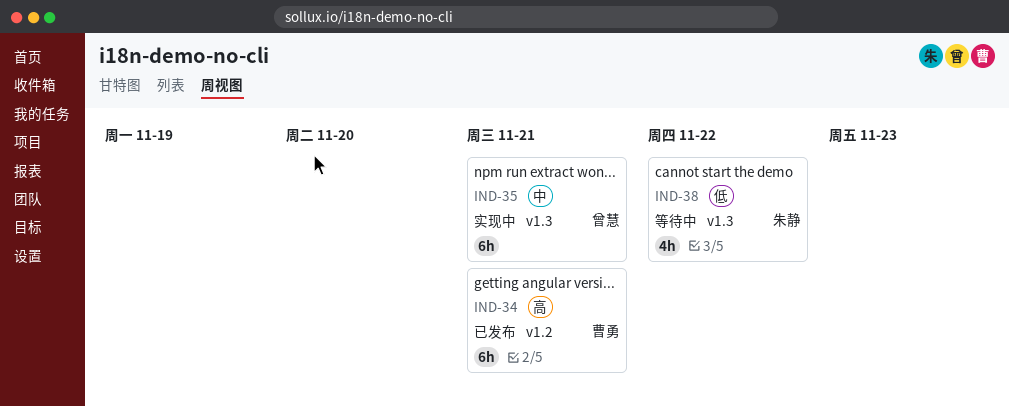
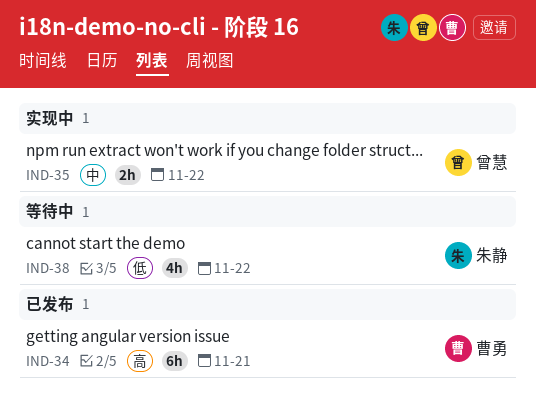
IND-35, estimate: 6h -> 2h
IND-35, due: Nov 21 -> Nov 22

